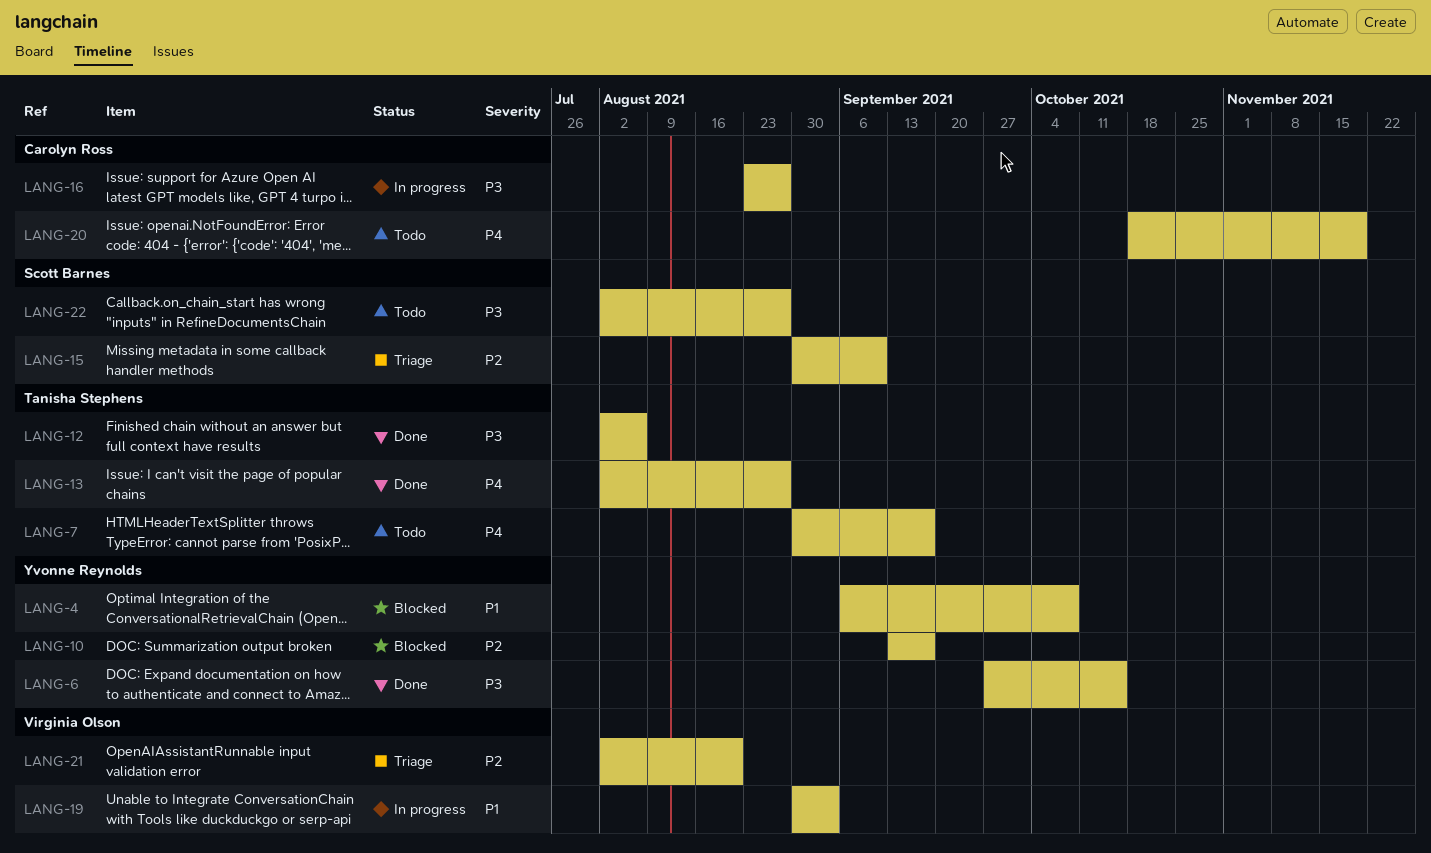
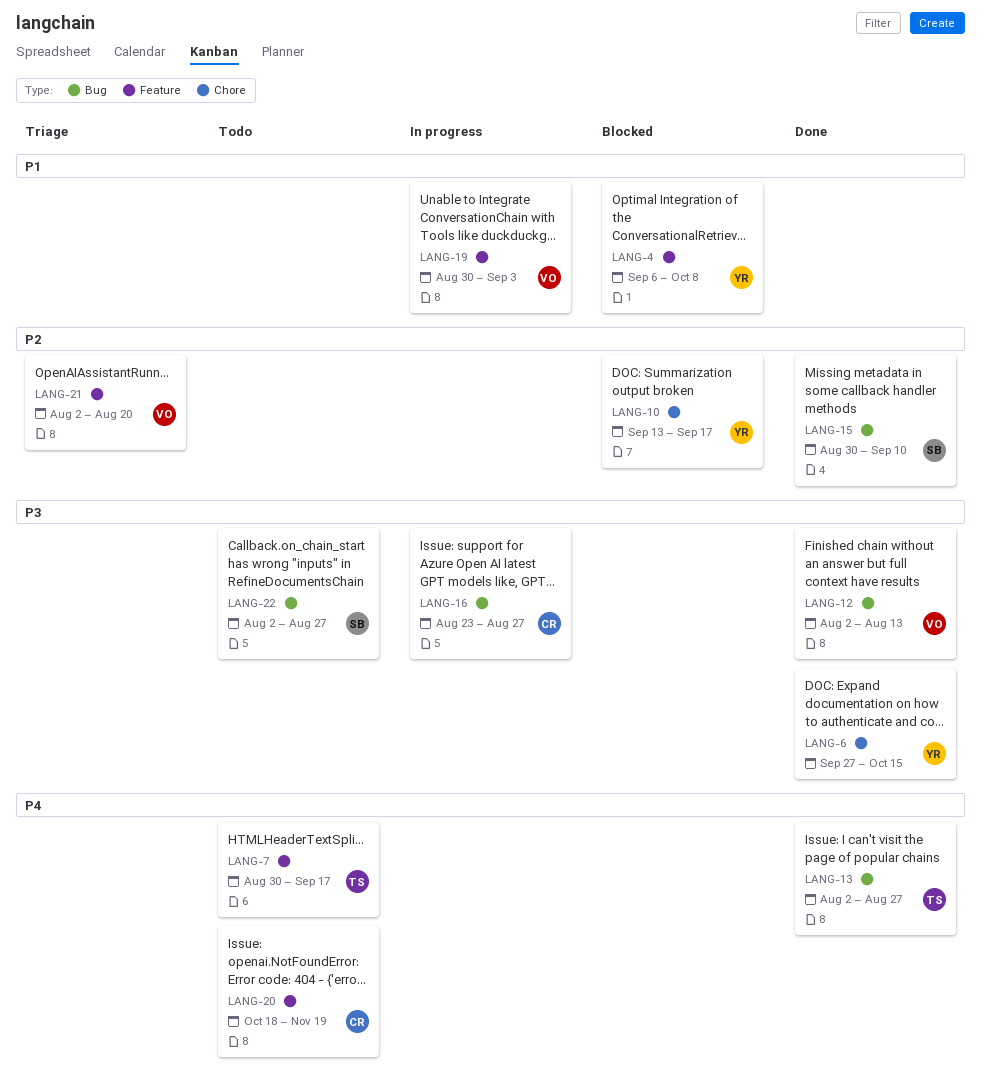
LANG-12, owner: Tanisha Stephens -> Virginia Olson
LANG-12, due: Aug 6 -> Aug 13
LANG-15, status: Triage -> Done

